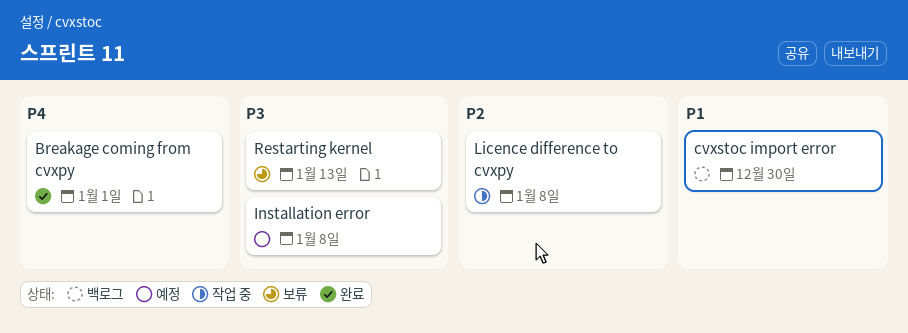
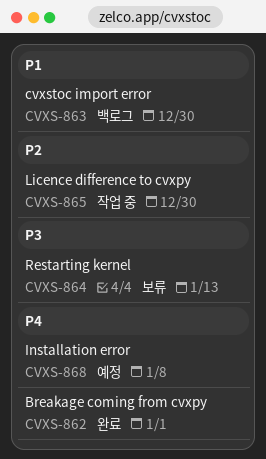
Installation error, priority: P3 -> P4
Licence difference to cvxpy, due: Jan 8 -> Dec 30

